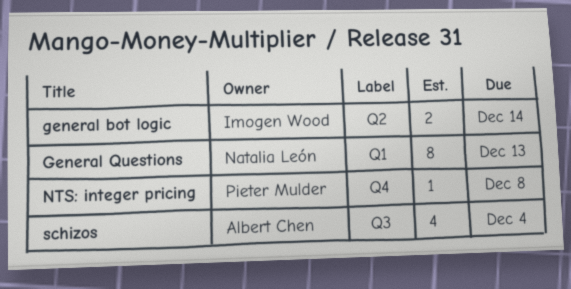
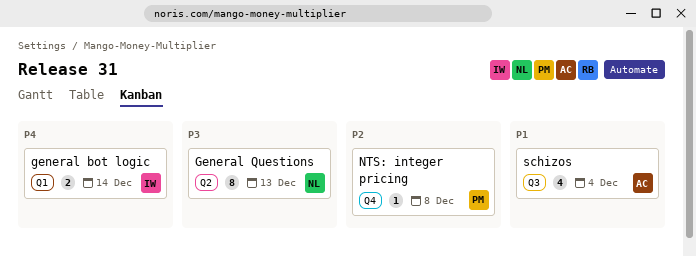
general bot logic, label: Q2 -> Q1
General Questions, label: Q1 -> Q2

